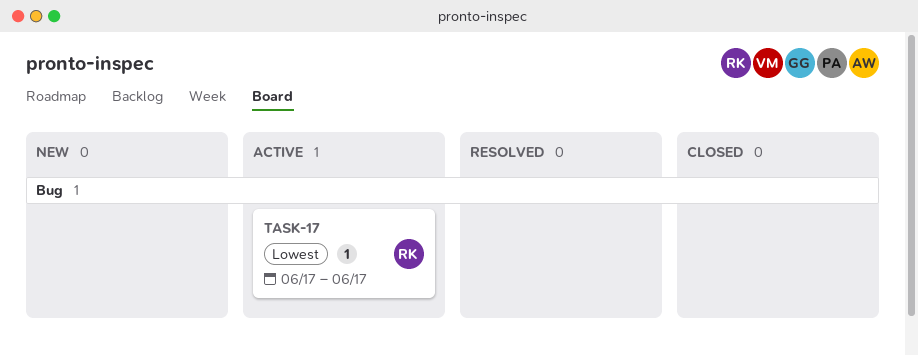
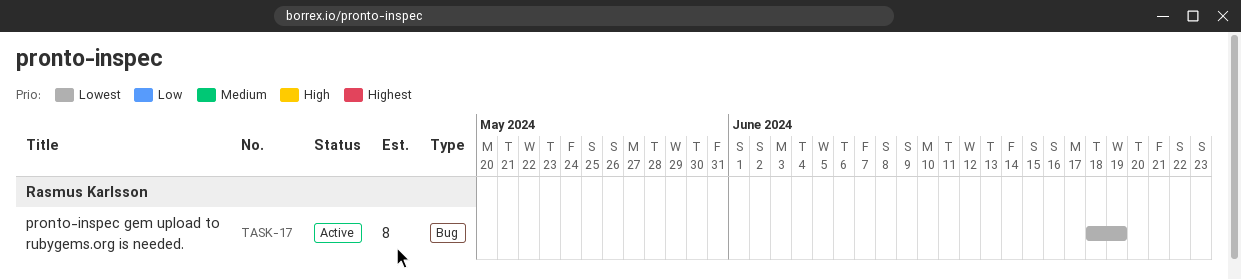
TASK-17, estimate: 1 -> 8
TASK-17, start: Jun 17 -> Jun 18
TASK-17, due: Jun 17 -> Jun 19

